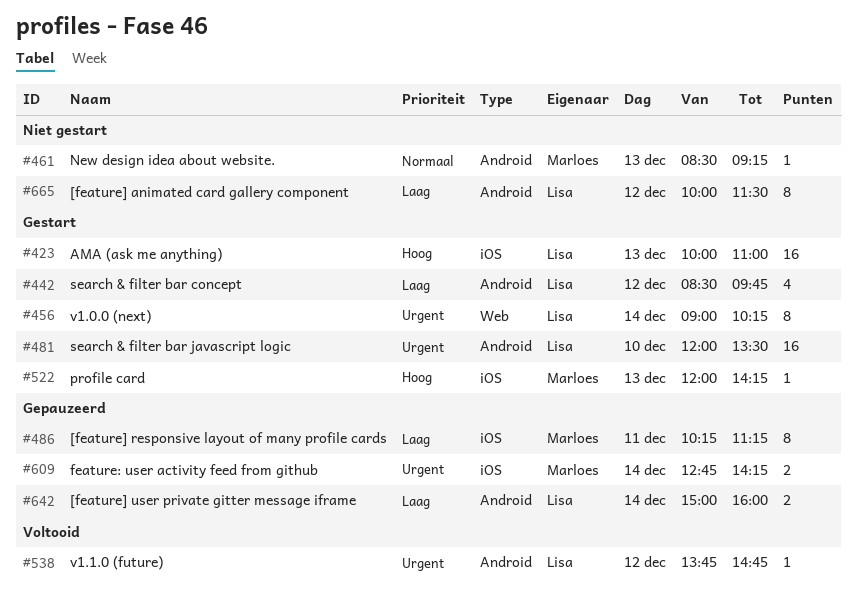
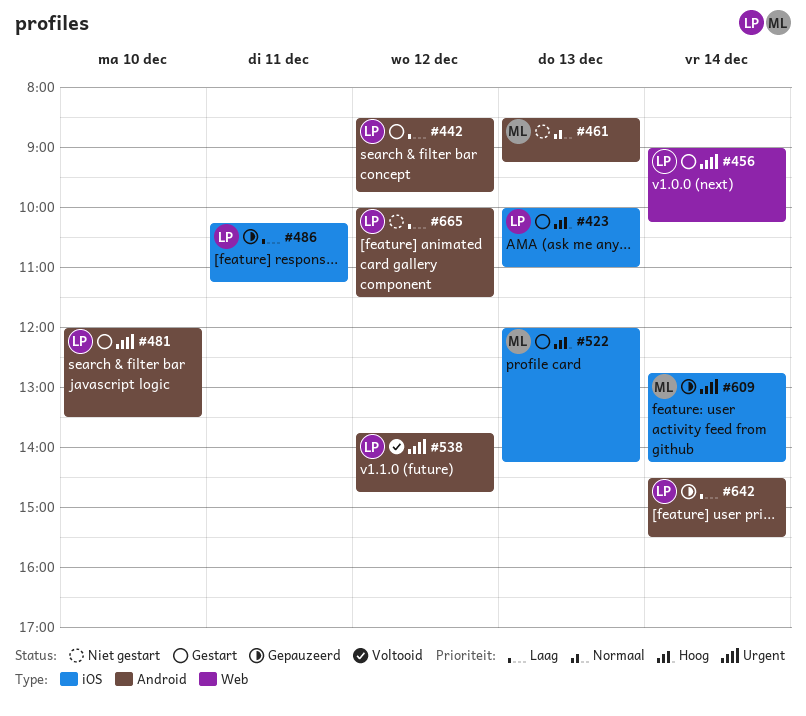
#486, owner: Marloes -> Lisa
#642, begins: 15:00 -> 14:30
#642, ends: 16:00 -> 15:30

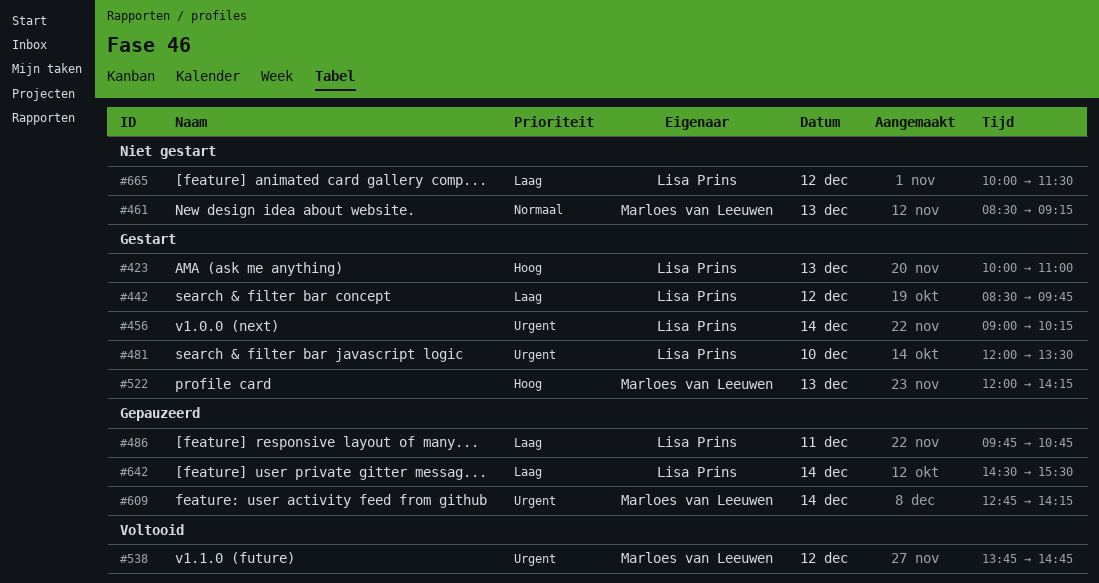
#486, begins: 10:15 -> 09:45
#486, ends: 11:15 -> 10:45
#538, owner: Lisa Prins -> Marloes van Leeuwen

